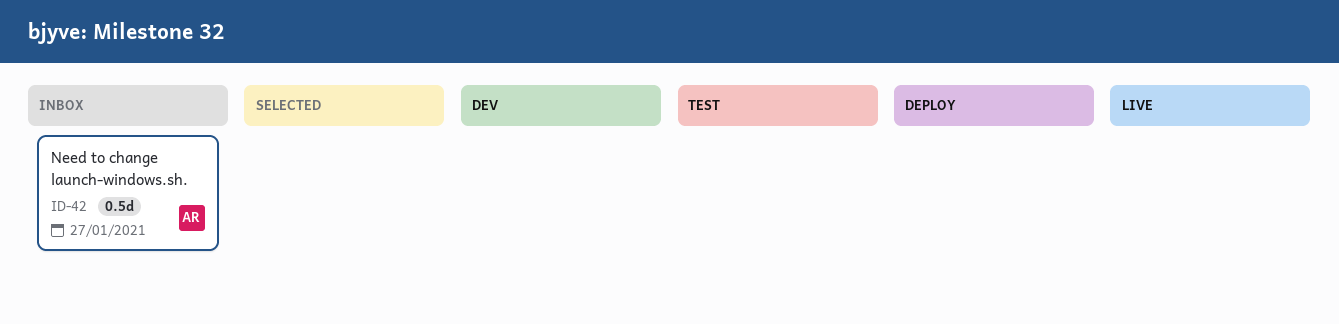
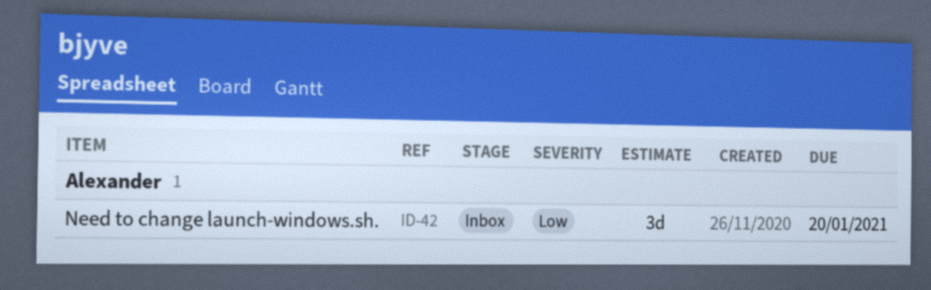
ID-42, estimate: 0.5d -> 3d
ID-42, due: Jan 27 -> Jan 20

